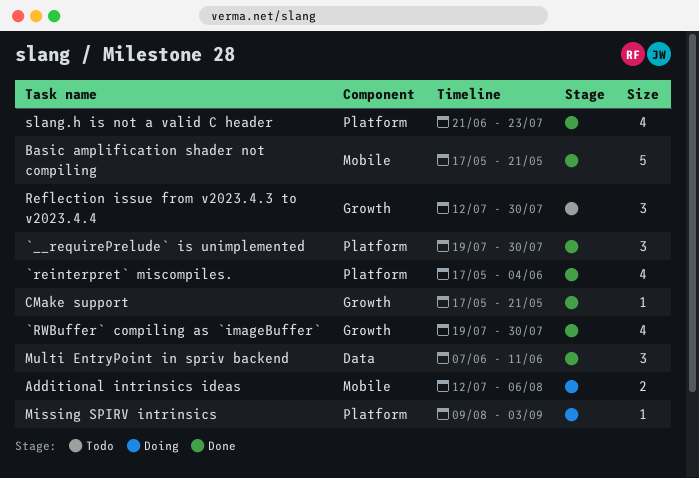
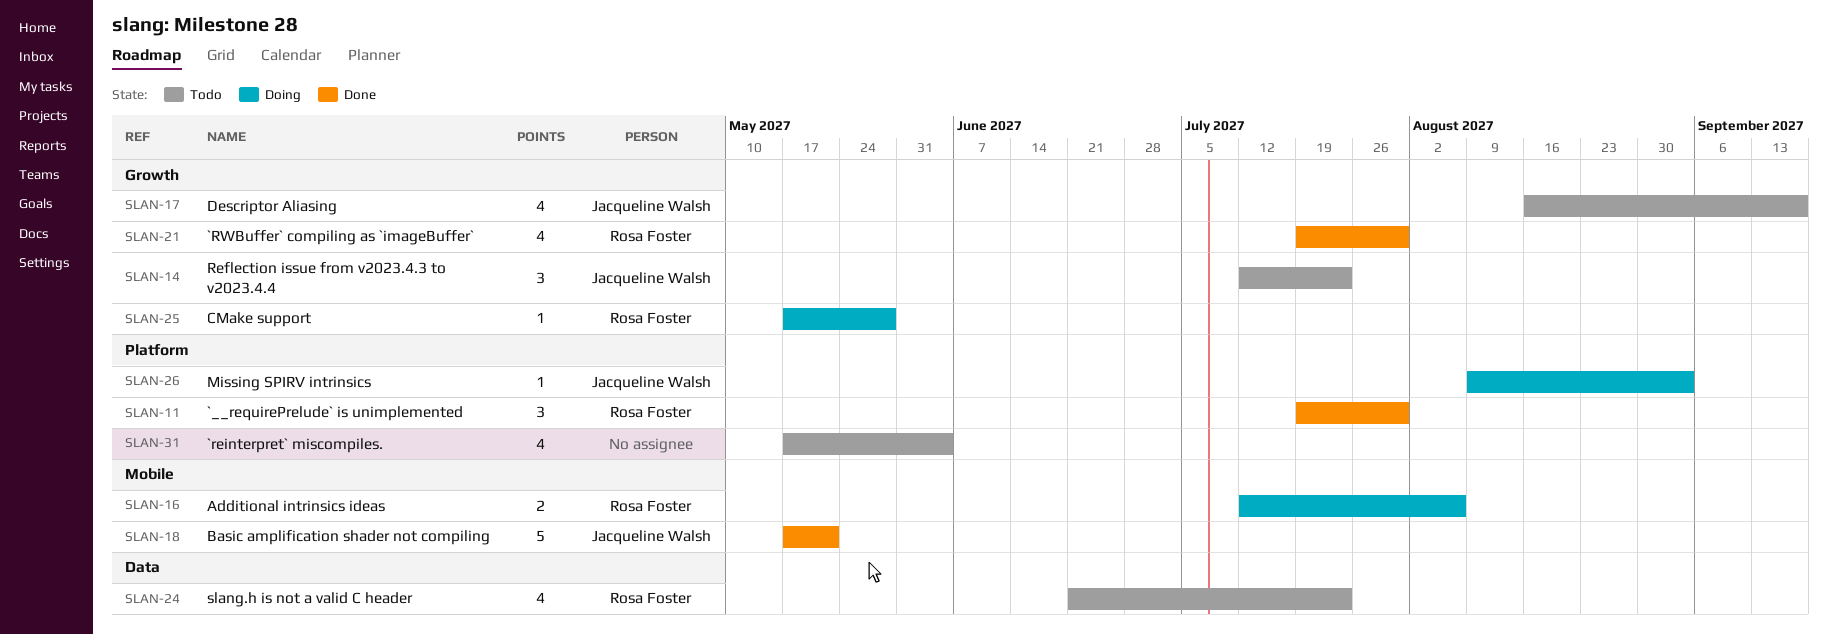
`reinterpret` miscompiles., status: Done -> Todo
CMake support, status: Done -> Doing
CMake support, due: May 21 -> May 28
Descriptor Aliasing: none -> present
Multi EntryPoint in spriv backend: present -> none
Reflection issue from v2023.4.3 to v2023.4.4, due: Jul 30 -> Jul 23
slang.h is not a valid C header, status: Done -> Todo
slang.h is not a valid C header, label: Platform -> Data

